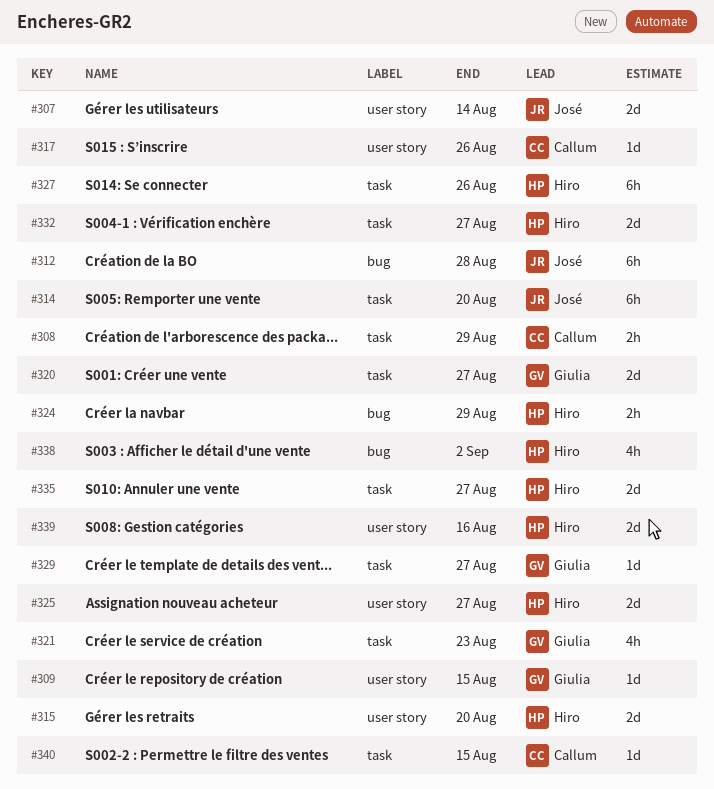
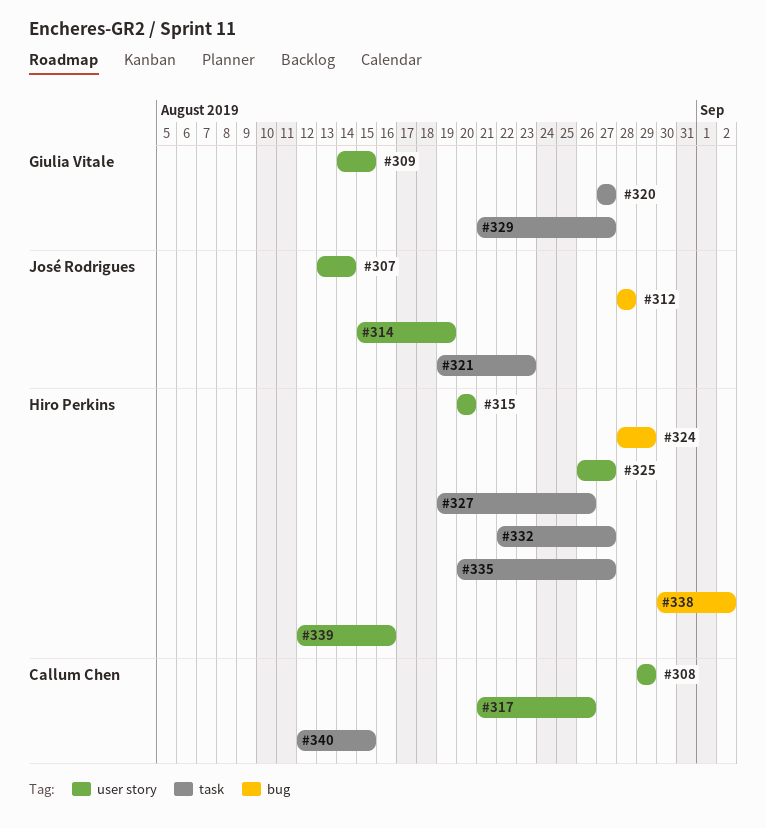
#308, label: task -> user story
#314, label: task -> user story
#314, due: Aug 20 -> Aug 19
#321, owner: Giulia Vitale -> José Rodrigues

